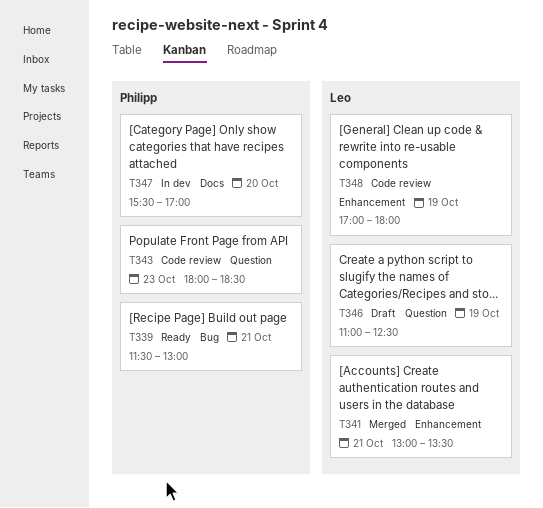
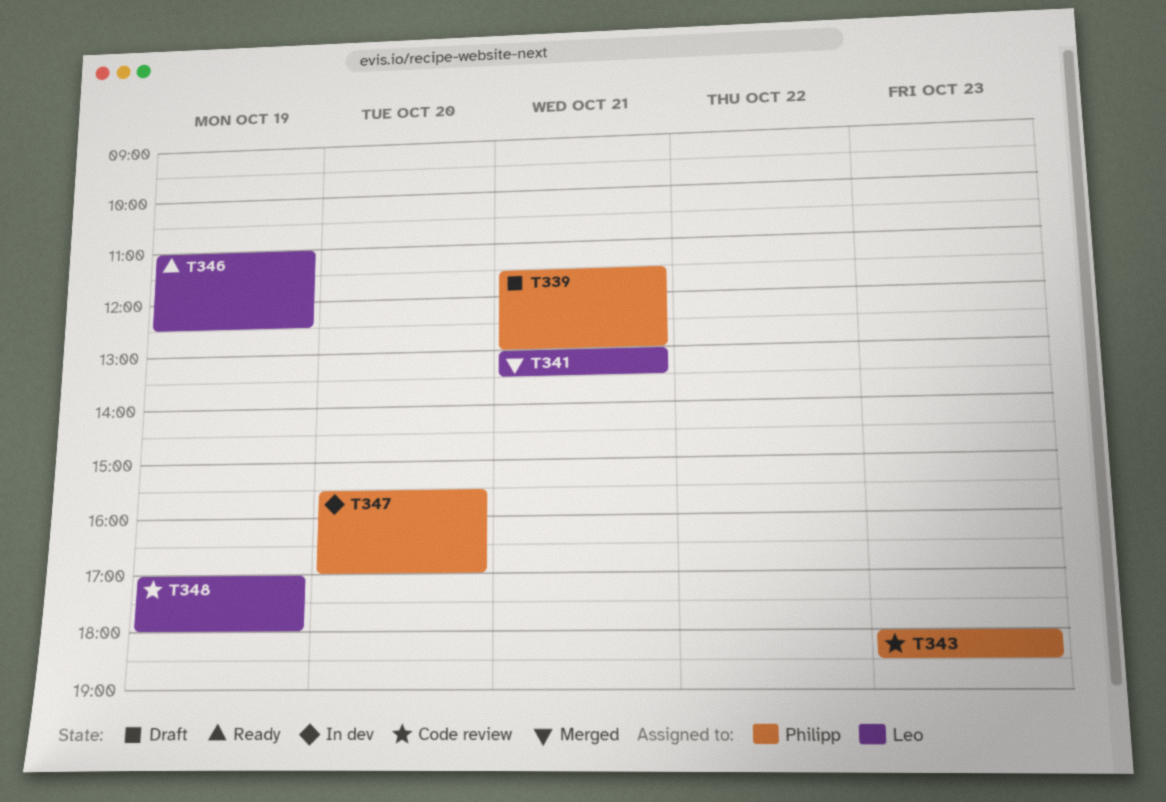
T339, status: Ready -> Draft
T346, status: Draft -> Ready

